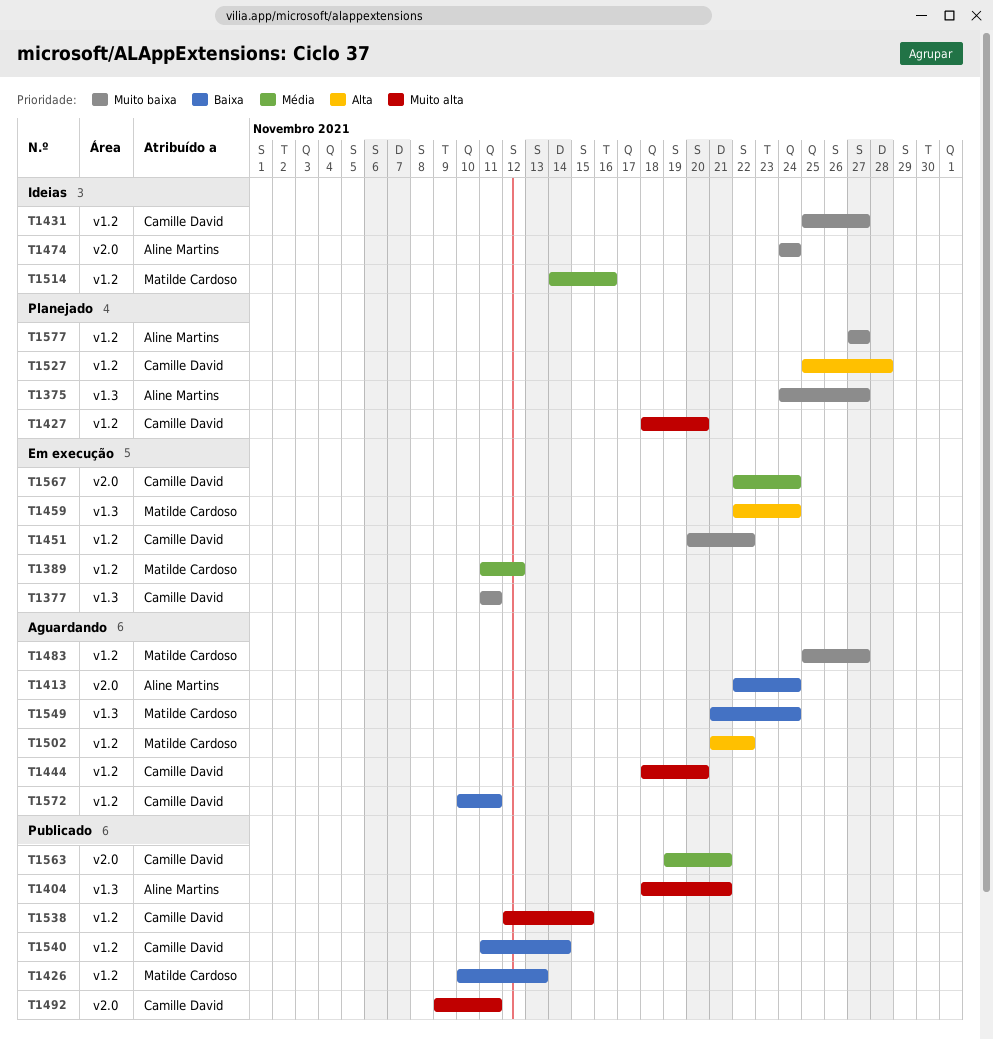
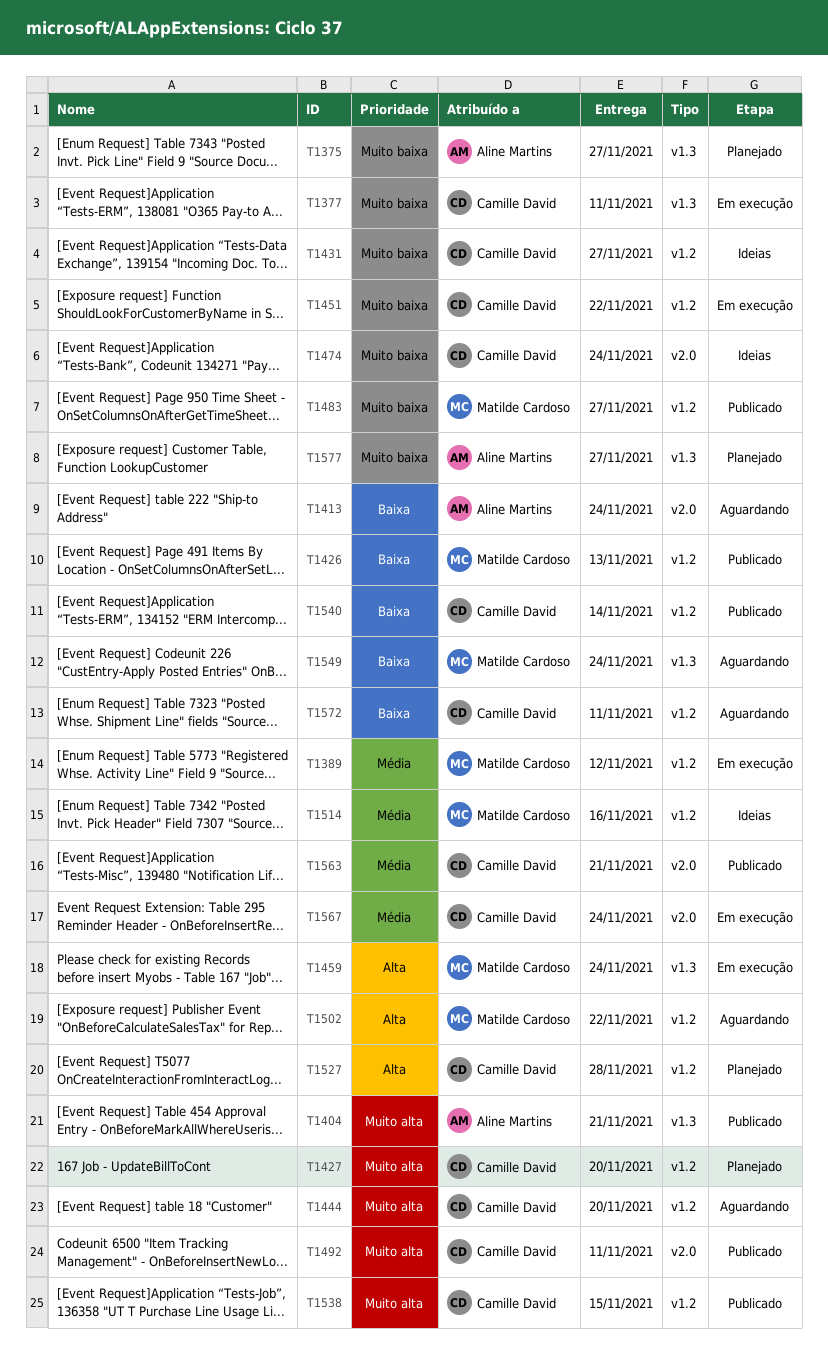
T1474, owner: Aline Martins -> Camille David
T1483, status: Aguardando -> Publicado
T1577, label: v1.2 -> v1.3

